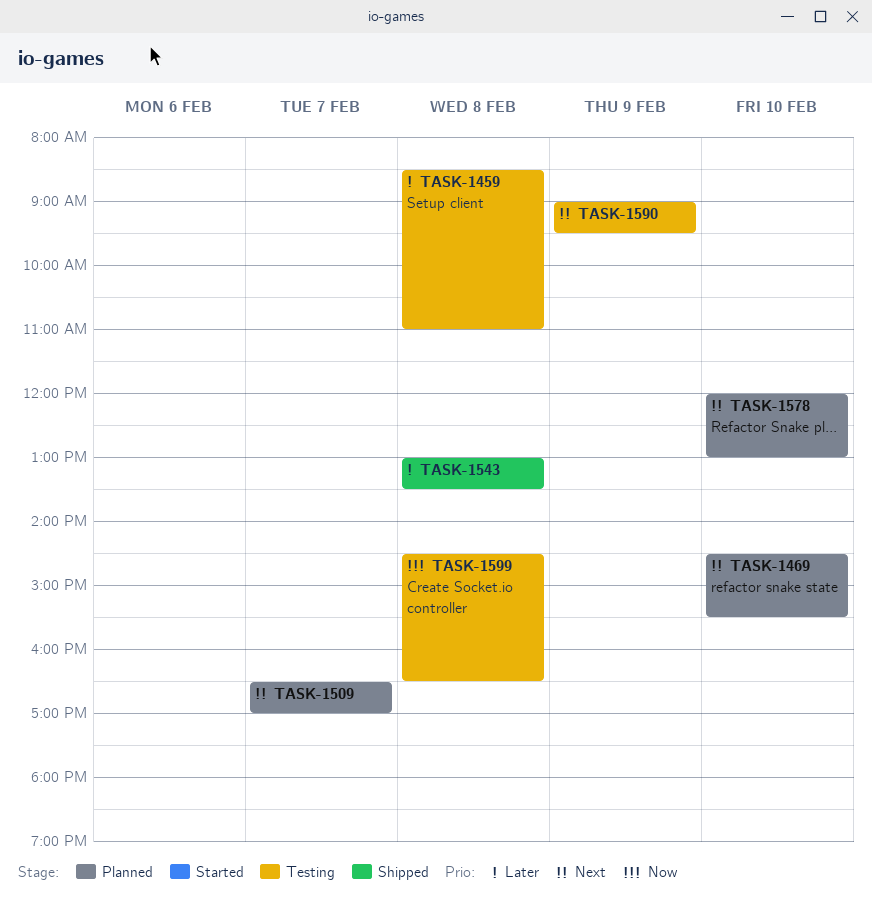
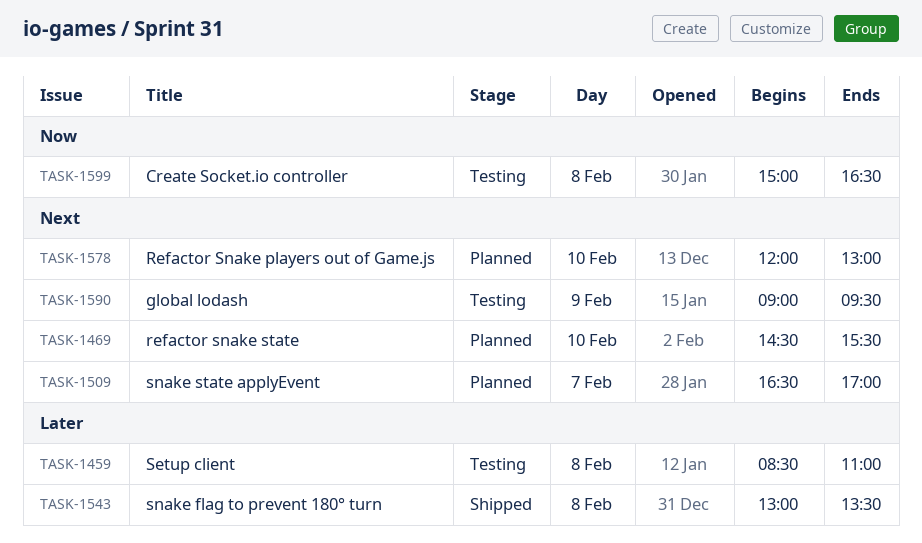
TASK-1599, begins: 14:30 -> 15:00

